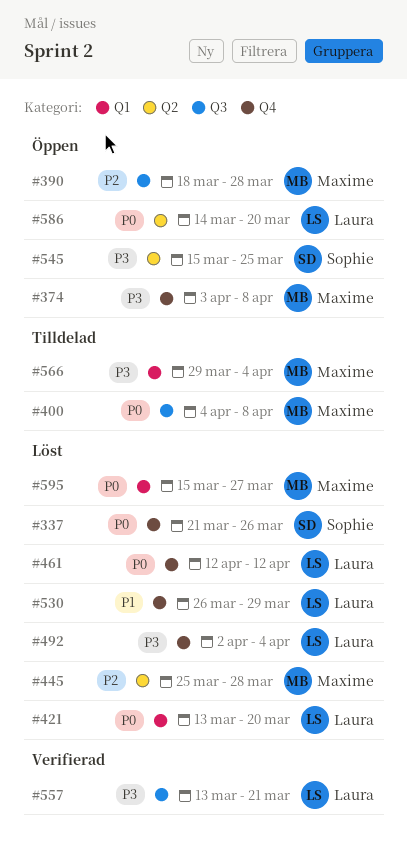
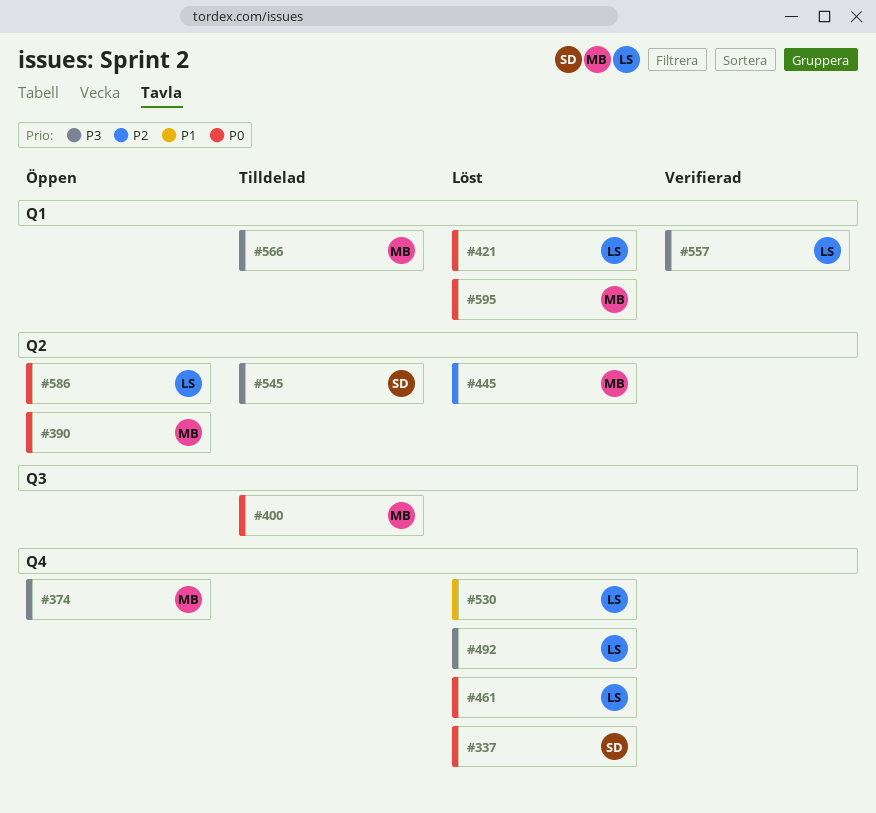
#390, priority: P2 -> P0
#390, label: Q3 -> Q2
#545, status: Öppen -> Tilldelad
#557, label: Q3 -> Q1

